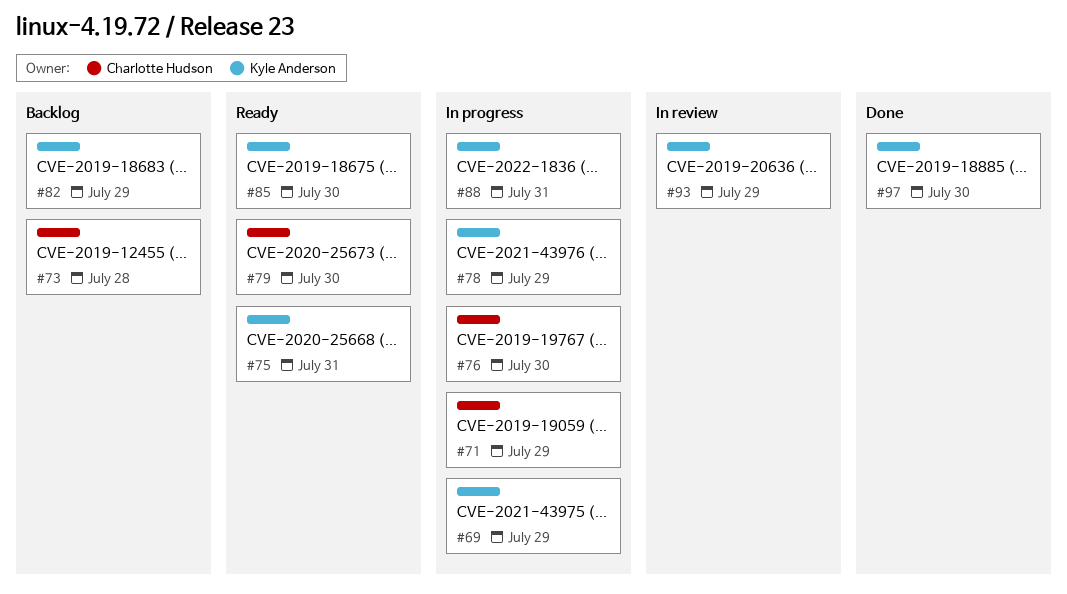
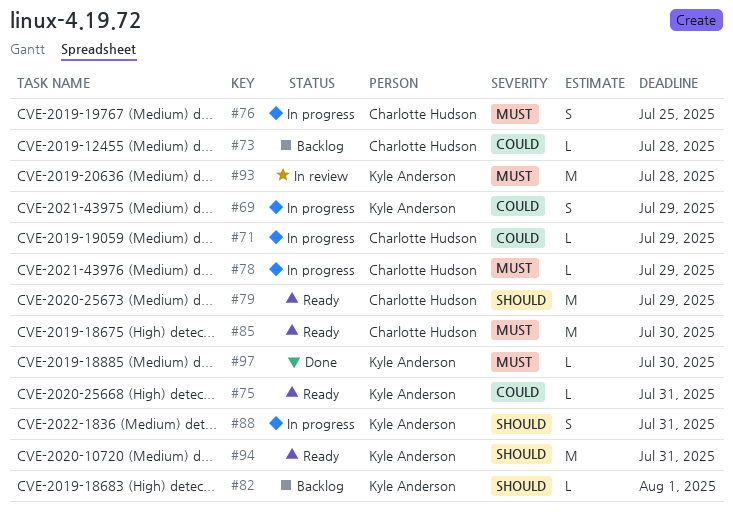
#76, due: Jul 30 -> Jul 25
#78, owner: Kyle Anderson -> Charlotte Hudson
#79, due: Jul 30 -> Jul 29
#82, due: Jul 29 -> Aug 1
#85, owner: Kyle Anderson -> Charlotte Hudson
#93, due: Jul 29 -> Jul 28
#94: none -> present

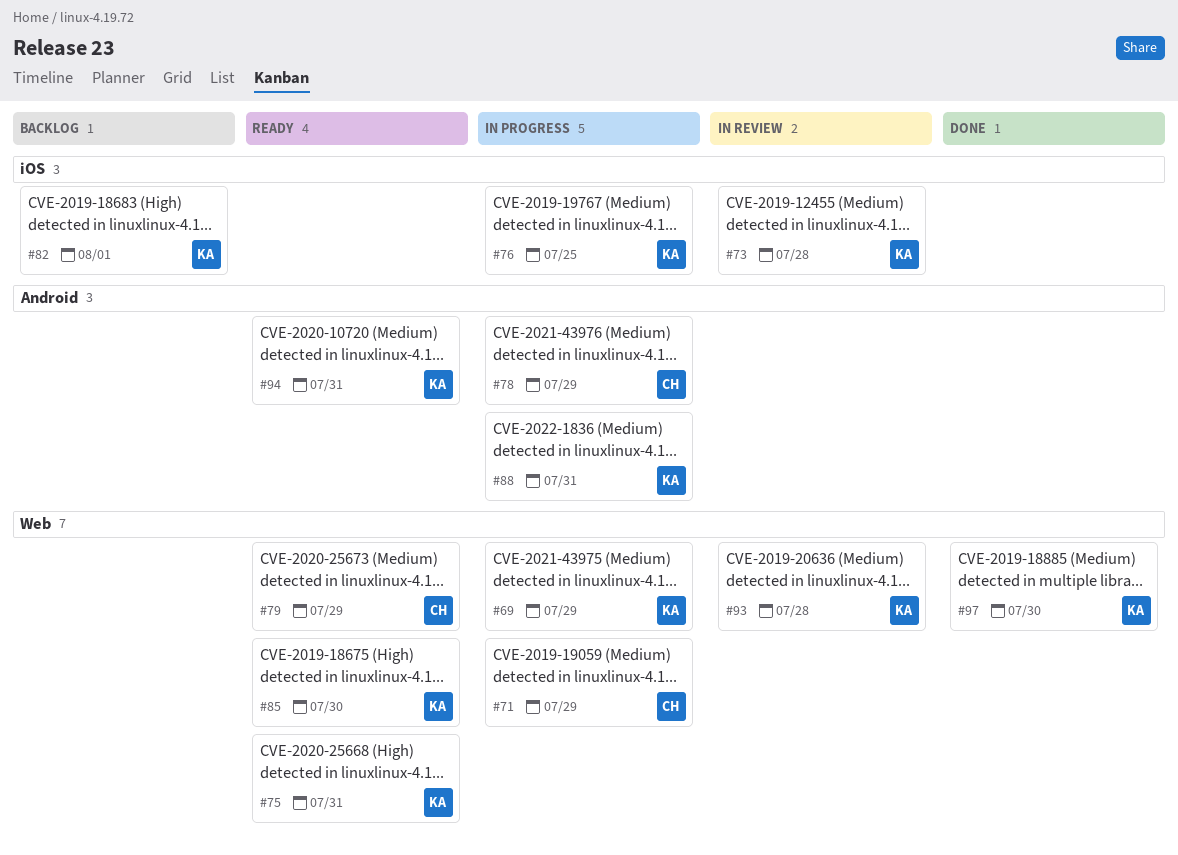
#73, status: Backlog -> In review
#73, owner: Charlotte Hudson -> Kyle Anderson
#76, owner: Charlotte Hudson -> Kyle Anderson
#85, owner: Charlotte Hudson -> Kyle Anderson

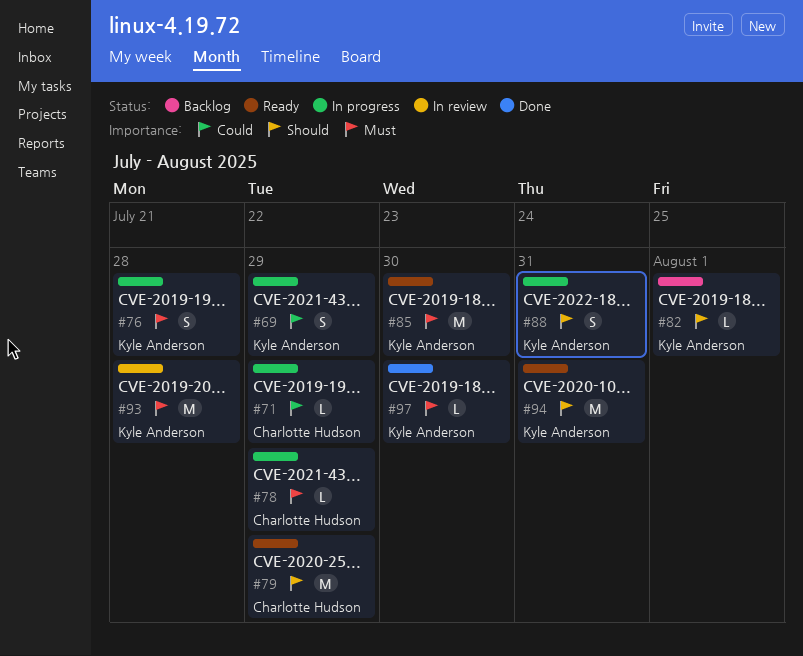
#73: present -> none
#75: present -> none
#76, due: Jul 25 -> Jul 28

